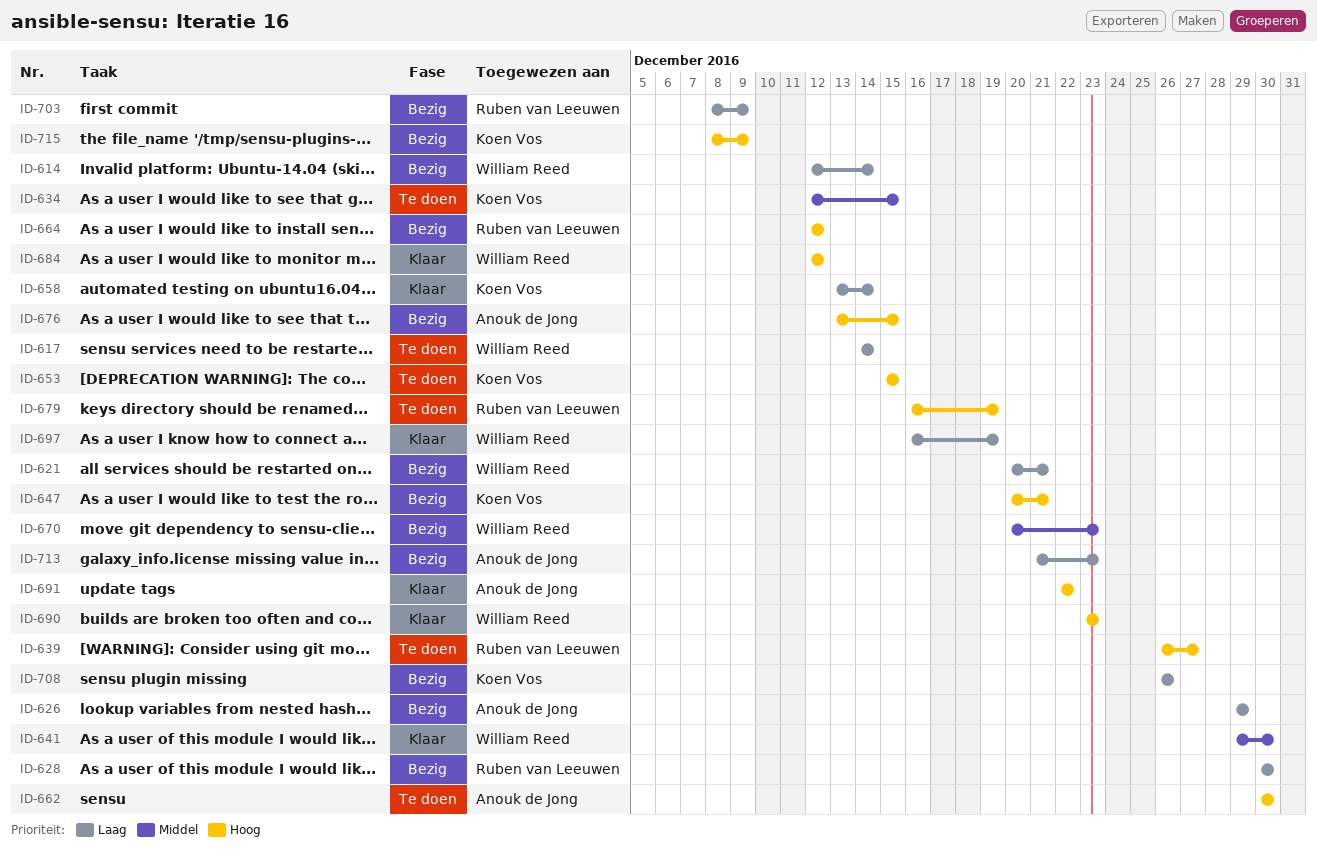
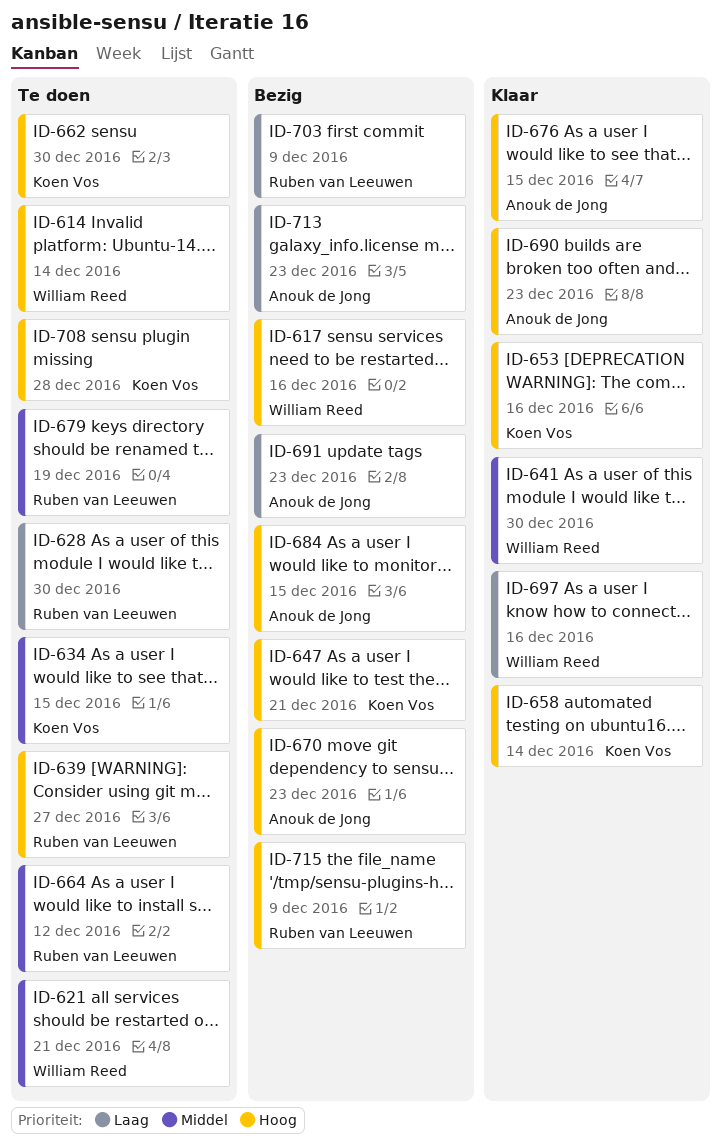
ID-614, status: Bezig -> Te doen
ID-614, priority: Laag -> Hoog
ID-617, status: Te doen -> Bezig
ID-617, priority: Laag -> Hoog
ID-617, due: Dec 14 -> Dec 16
ID-621, status: Bezig -> Te doen
ID-621, priority: Laag -> Middel
ID-626: present -> none
ID-628, status: Bezig -> Te doen
ID-653, status: Te doen -> Klaar
ID-653, due: Dec 15 -> Dec 16
ID-658, priority: Laag -> Hoog
ID-662, owner: Anouk de Jong -> Koen Vos
ID-664, status: Bezig -> Te doen
ID-664, priority: Hoog -> Middel
ID-670, owner: William Reed -> Anouk de Jong
ID-670, priority: Middel -> Hoog
ID-676, status: Bezig -> Klaar
ID-679, priority: Hoog -> Middel
ID-684, status: Klaar -> Bezig
ID-684, owner: William Reed -> Anouk de Jong
ID-684, due: Dec 12 -> Dec 15
ID-690, owner: William Reed -> Anouk de Jong
ID-691, status: Klaar -> Bezig
ID-691, priority: Hoog -> Laag
ID-691, due: Dec 22 -> Dec 23
ID-697, due: Dec 19 -> Dec 16
ID-708, status: Bezig -> Te doen
ID-708, priority: Laag -> Hoog
ID-708, due: Dec 26 -> Dec 28
ID-715, owner: Koen Vos -> Ruben van Leeuwen

